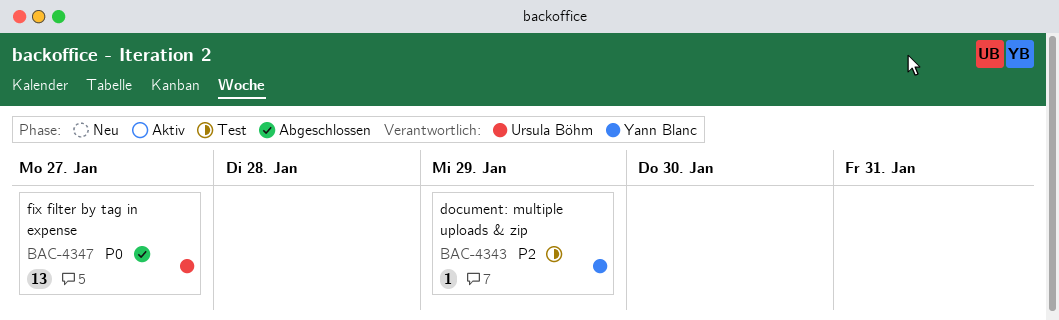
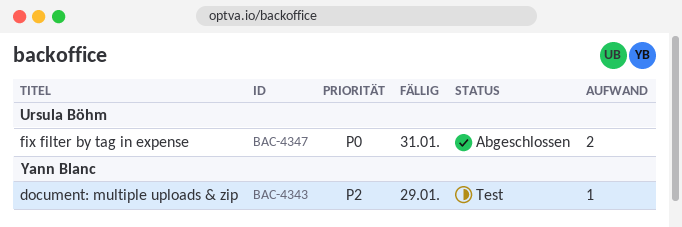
BAC-4347, estimate: 13 -> 2
BAC-4347, due: Jan 27 -> Jan 31

